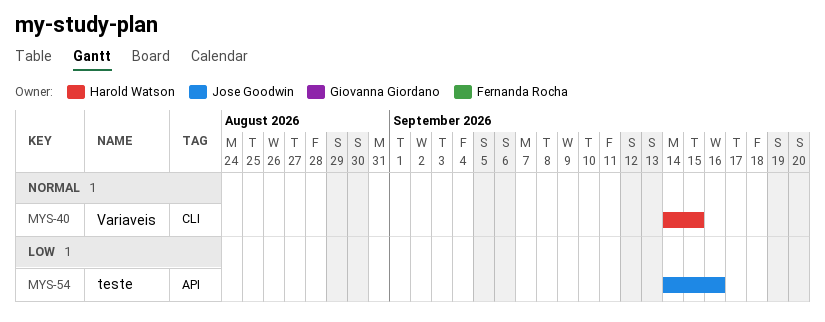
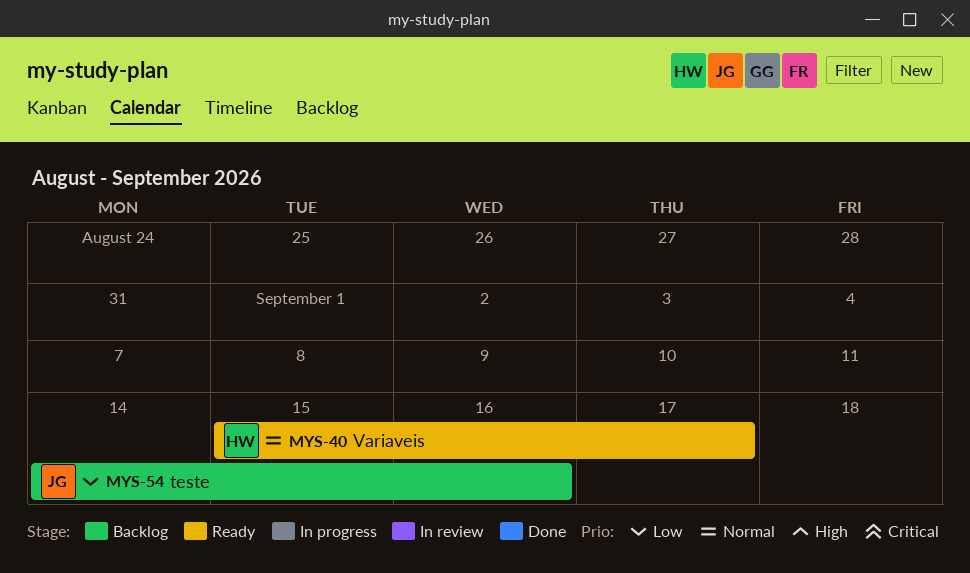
MYS-40, start: Sep 14 -> Sep 15
MYS-40, due: Sep 15 -> Sep 17

